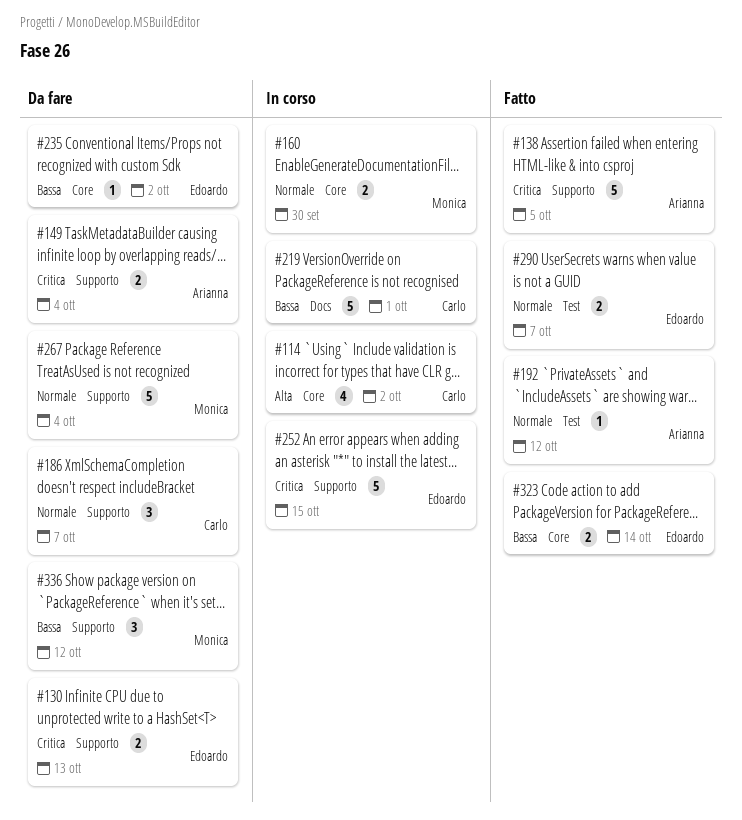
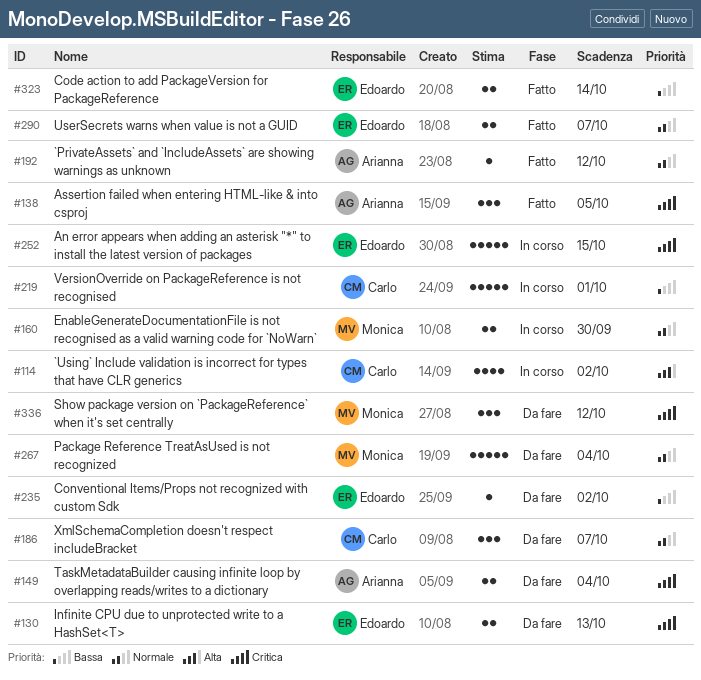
#138, estimate: 5 -> 3
#336, priority: Bassa -> Critica

